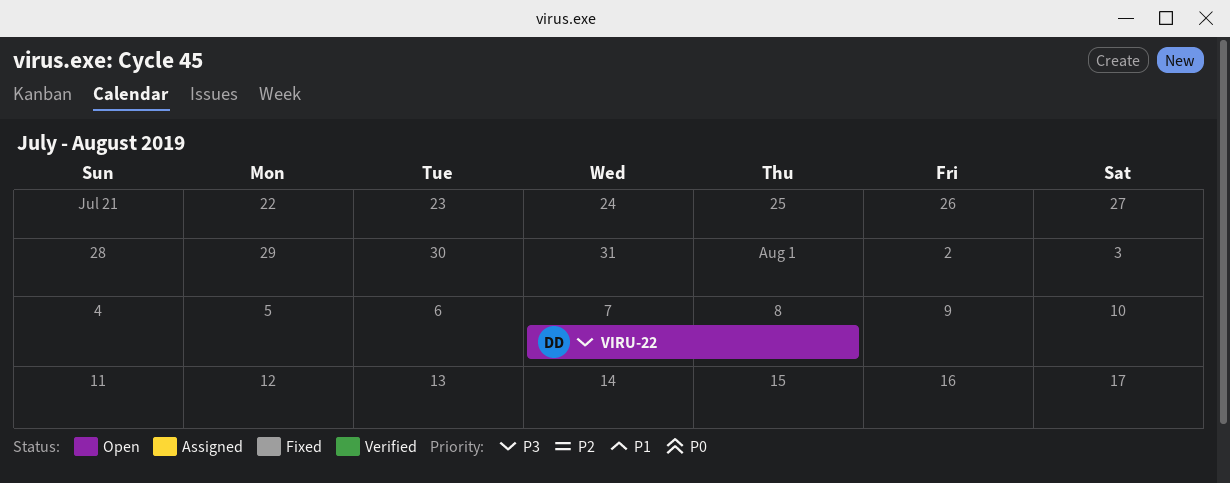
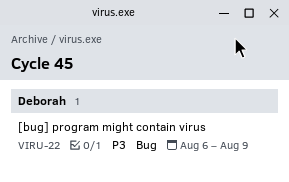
VIRU-22, start: Aug 7 -> Aug 6
VIRU-22, due: Aug 8 -> Aug 9

